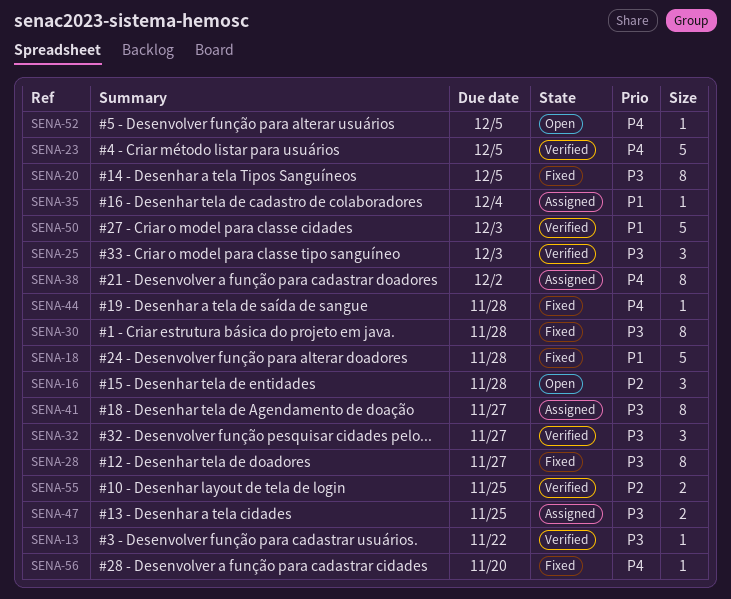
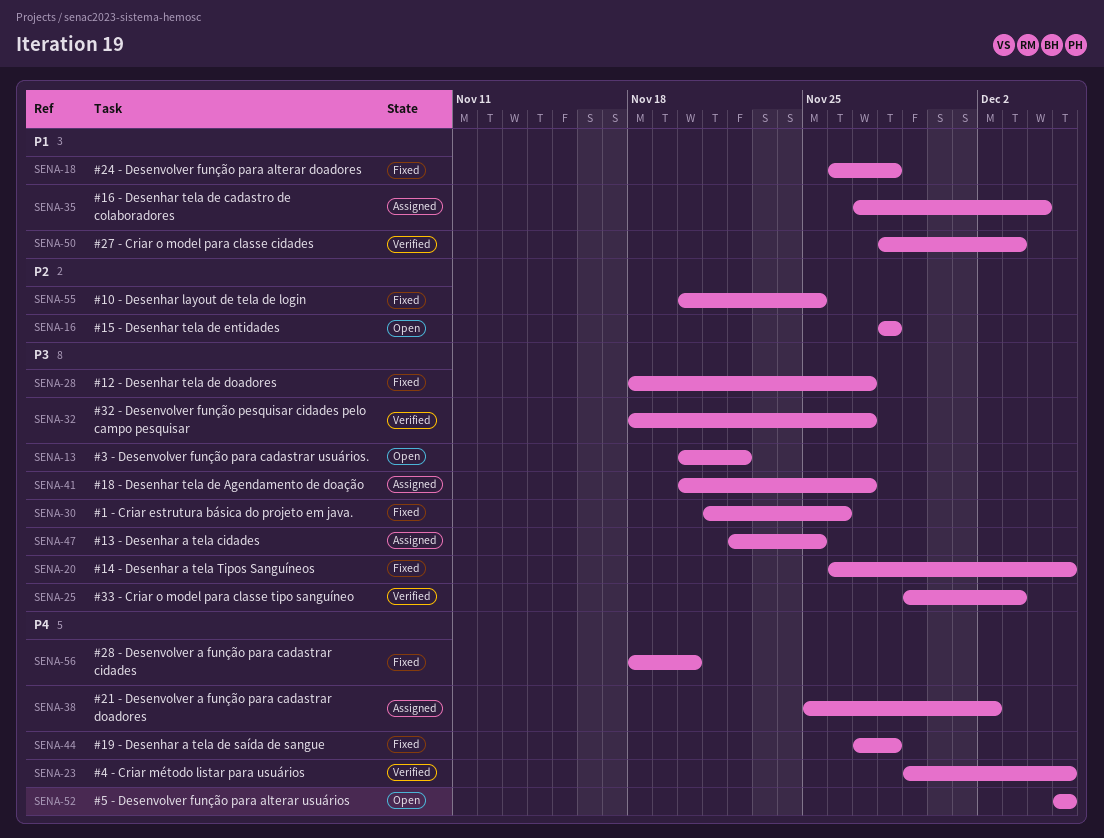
SENA-13, status: Verified -> Open
SENA-30, due: Nov 28 -> Nov 26
SENA-55, status: Verified -> Fixed

